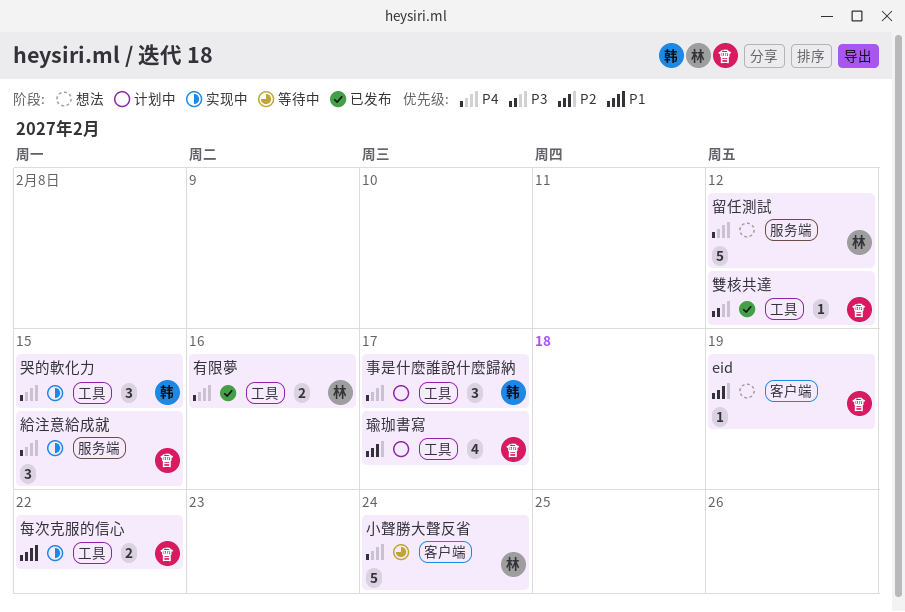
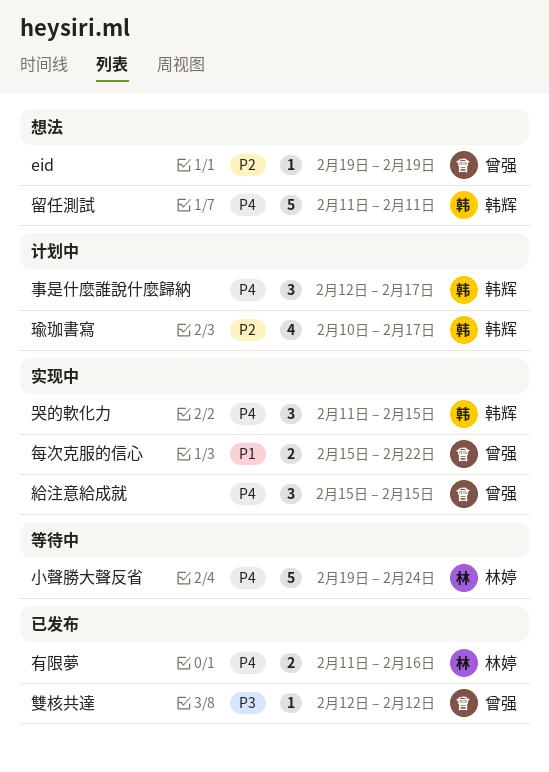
瑜珈書寫, owner: 曾强 -> 韩辉
留任測試, owner: 林婷 -> 韩辉
留任測試, due: Feb 12 -> Feb 11

